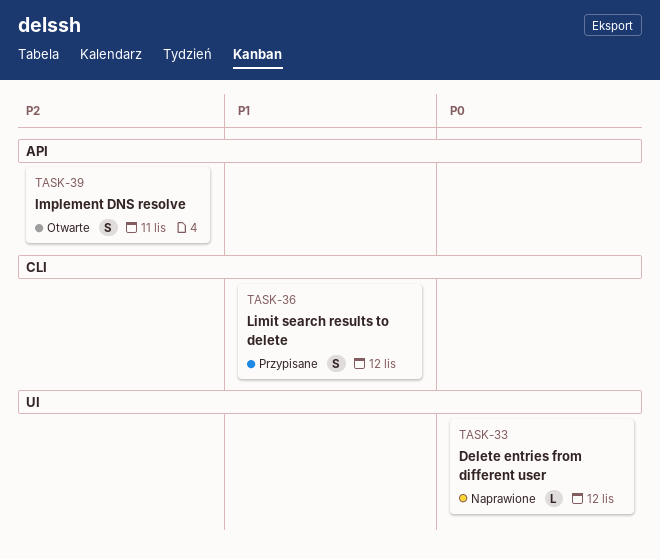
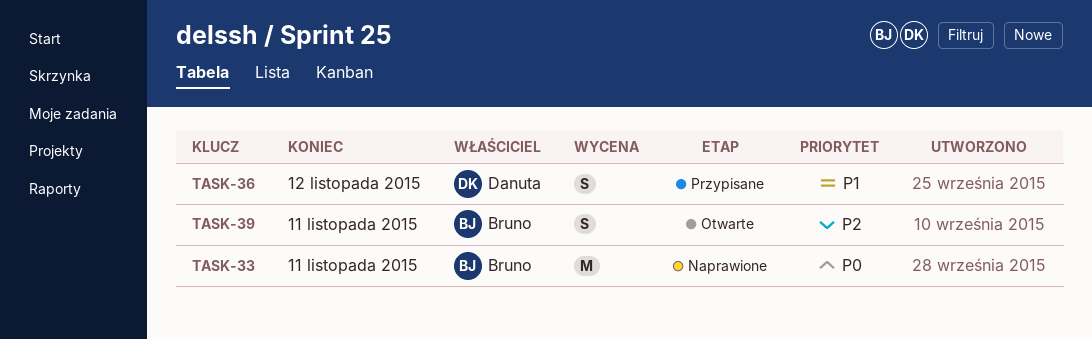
TASK-33, estimate: L -> M
TASK-33, due: Nov 12 -> Nov 11

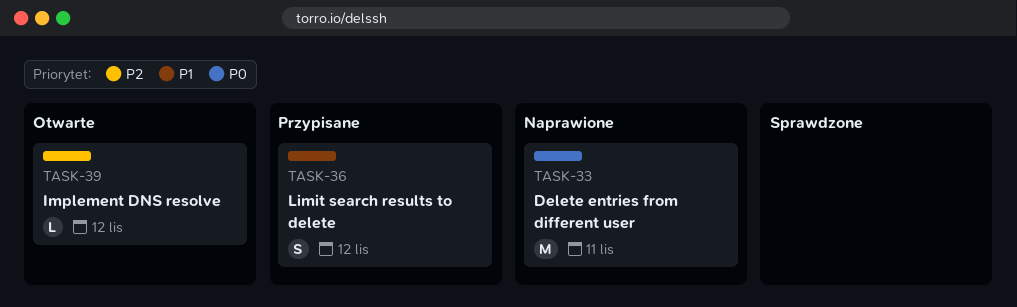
TASK-39, estimate: S -> L
TASK-39, due: Nov 11 -> Nov 12

